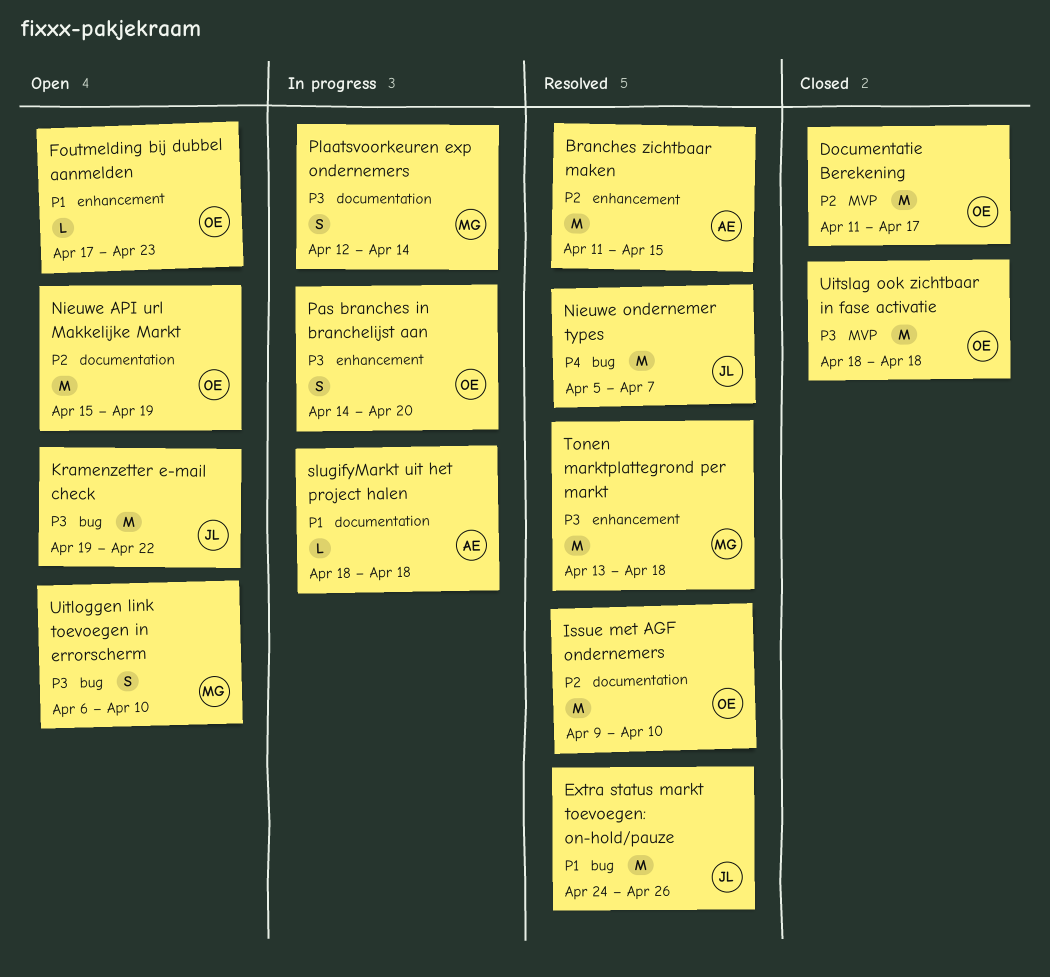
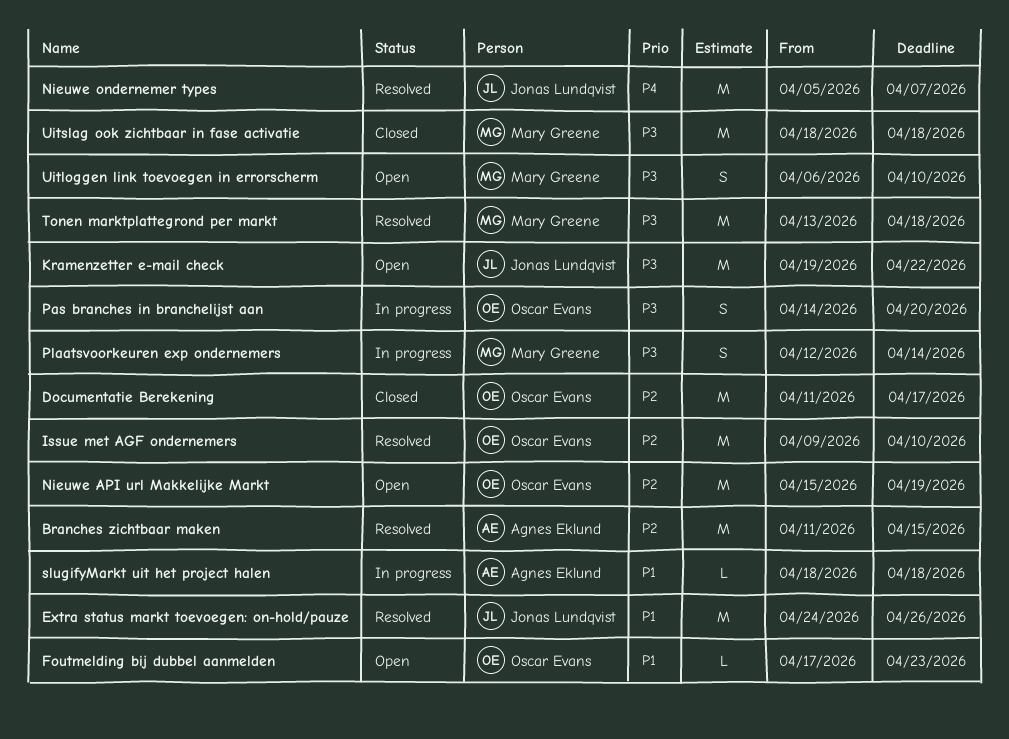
Uitslag ook zichtbaar in fase activatie, owner: Oscar Evans -> Mary Greene

